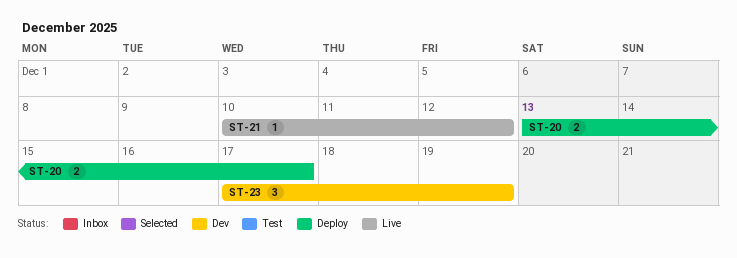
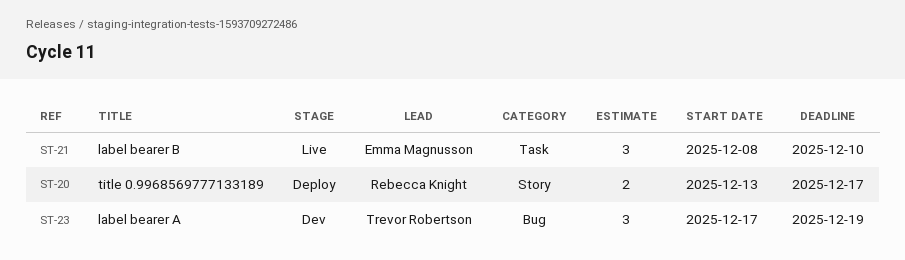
ST-21, estimate: 1 -> 3
ST-21, start: Dec 10 -> Dec 8
ST-21, due: Dec 12 -> Dec 10

